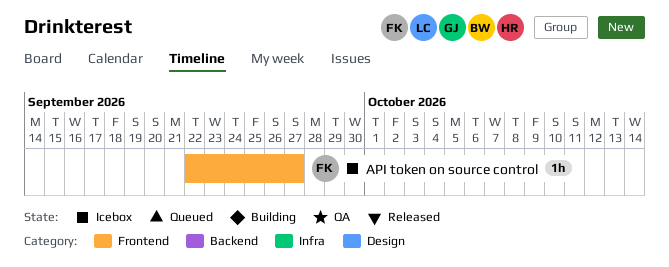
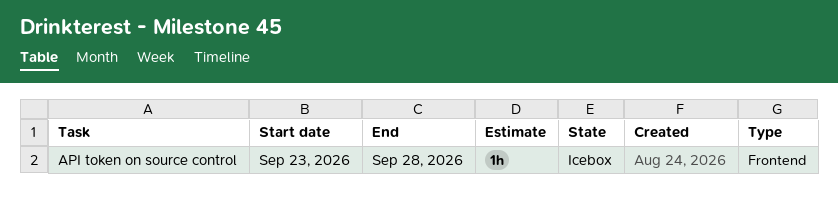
API token on source control, start: Sep 22 -> Sep 23
API token on source control, due: Sep 27 -> Sep 28

